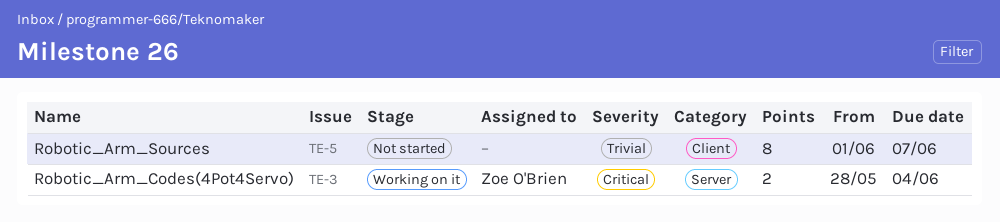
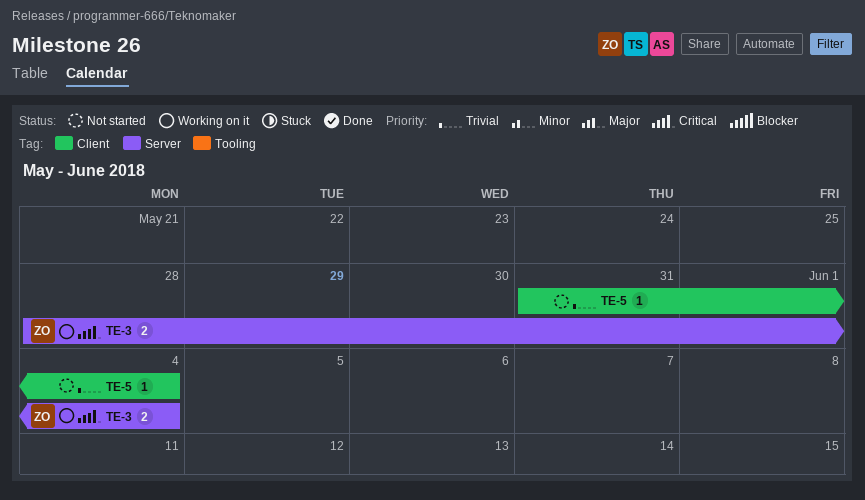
TE-5, estimate: 8 -> 1
TE-5, start: Jun 1 -> May 31
TE-5, due: Jun 7 -> Jun 4

